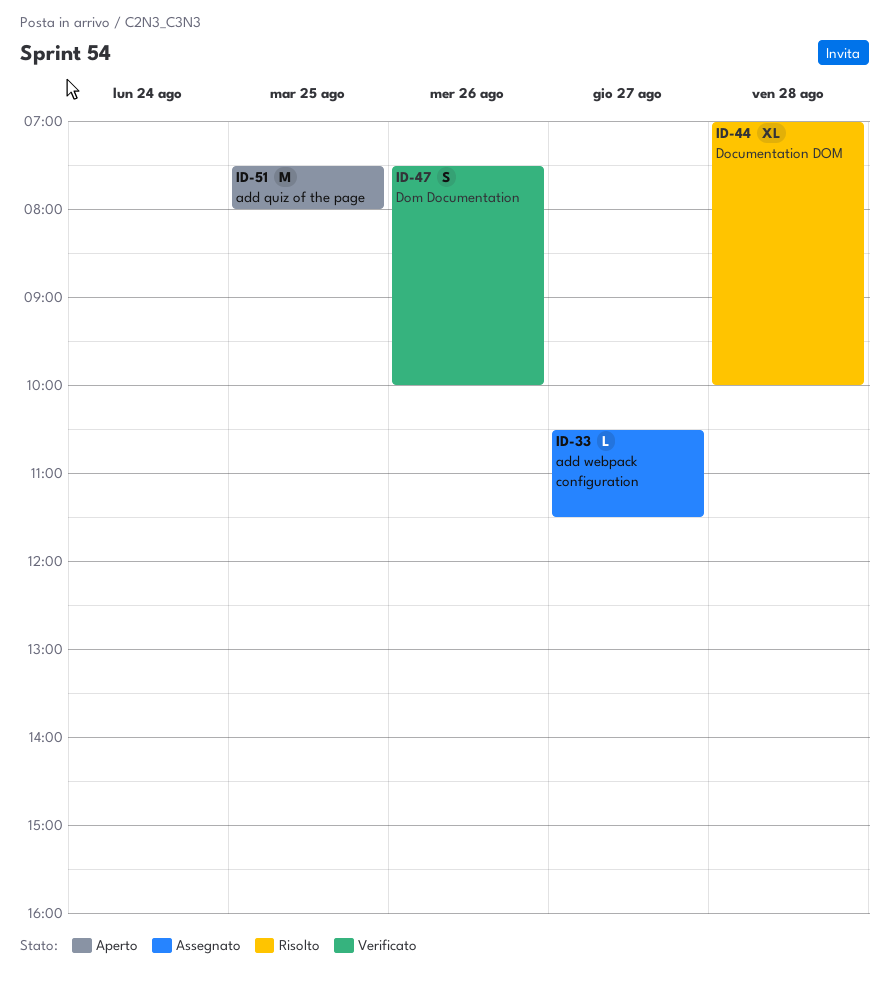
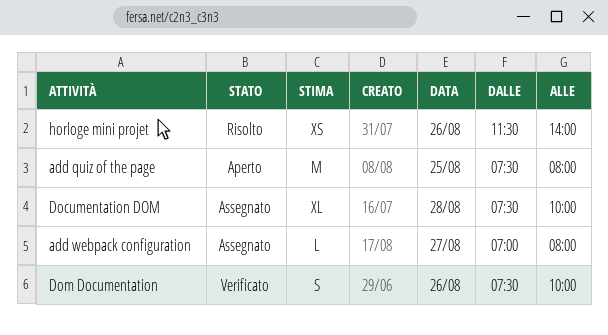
add webpack configuration, begins: 10:30 -> 07:00
add webpack configuration, ends: 11:30 -> 08:00
Documentation DOM, status: Risolto -> Assegnato
Documentation DOM, begins: 07:00 -> 07:30
horloge mini projet: none -> present

